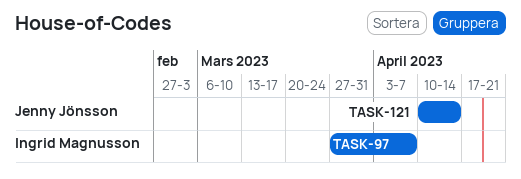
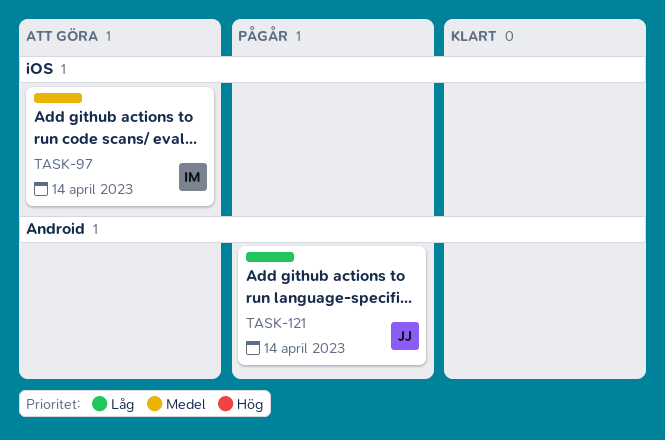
TASK-97, due: Apr 7 -> Apr 14

